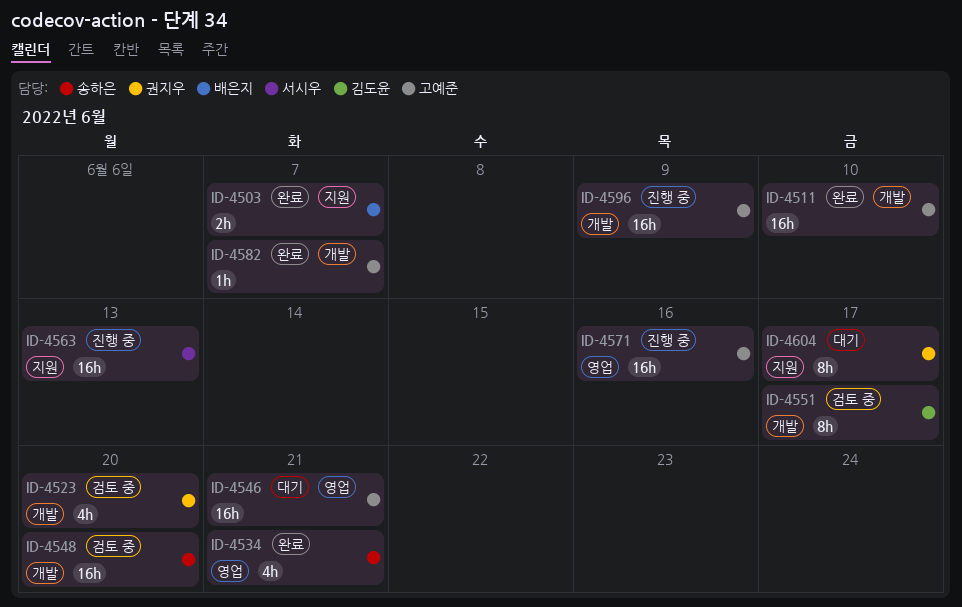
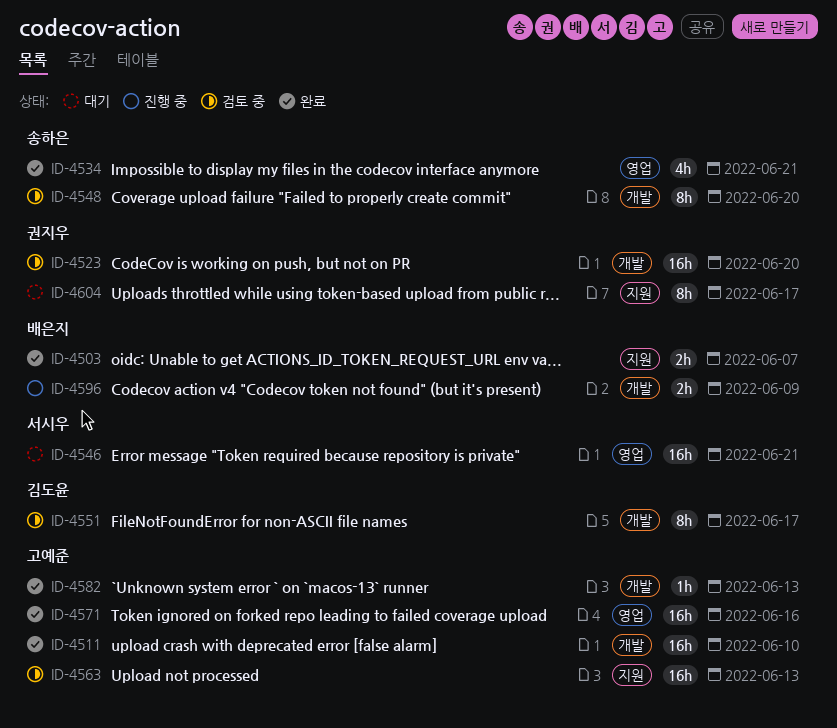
ID-4523, estimate: 4h -> 16h
ID-4546, owner: 고예준 -> 서시우
ID-4548, estimate: 16h -> 8h
ID-4563, status: 진행 중 -> 검토 중
ID-4563, owner: 서시우 -> 고예준
ID-4571, status: 진행 중 -> 완료
ID-4582, due: Jun 7 -> Jun 13
ID-4596, owner: 고예준 -> 배은지
ID-4596, estimate: 16h -> 2h

